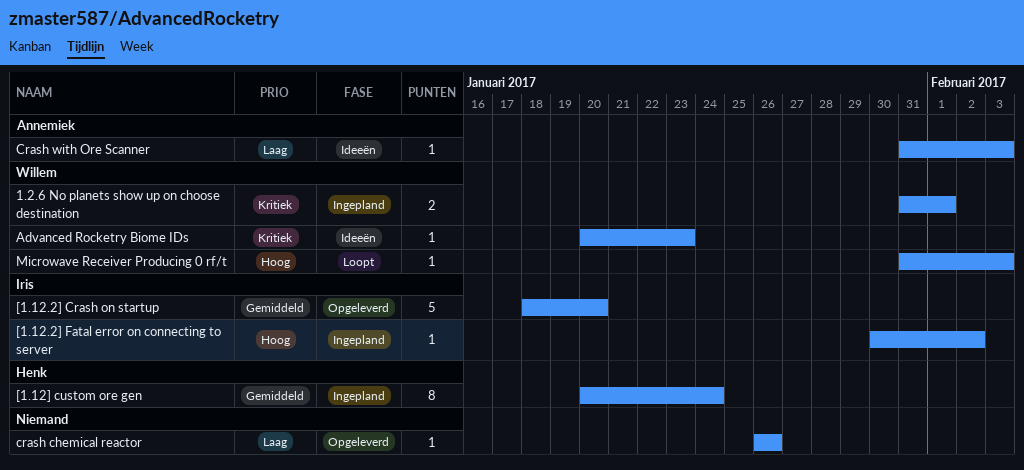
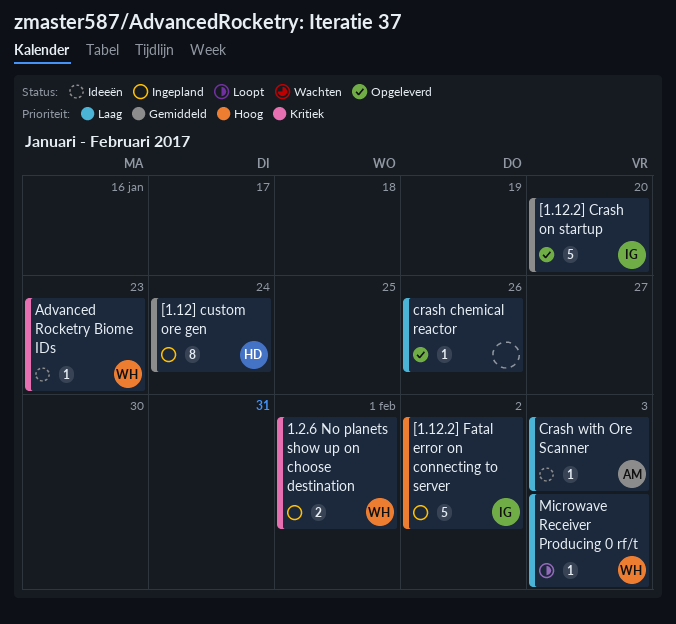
[1.12.2] Fatal error on connecting to server, estimate: 1 -> 5
Microwave Receiver Producing 0 rf/t, priority: Hoog -> Laag

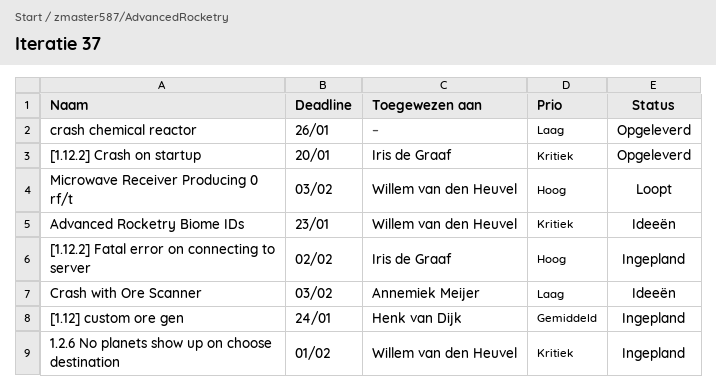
[1.12.2] Crash on startup, priority: Gemiddeld -> Kritiek
Microwave Receiver Producing 0 rf/t, priority: Laag -> Hoog

